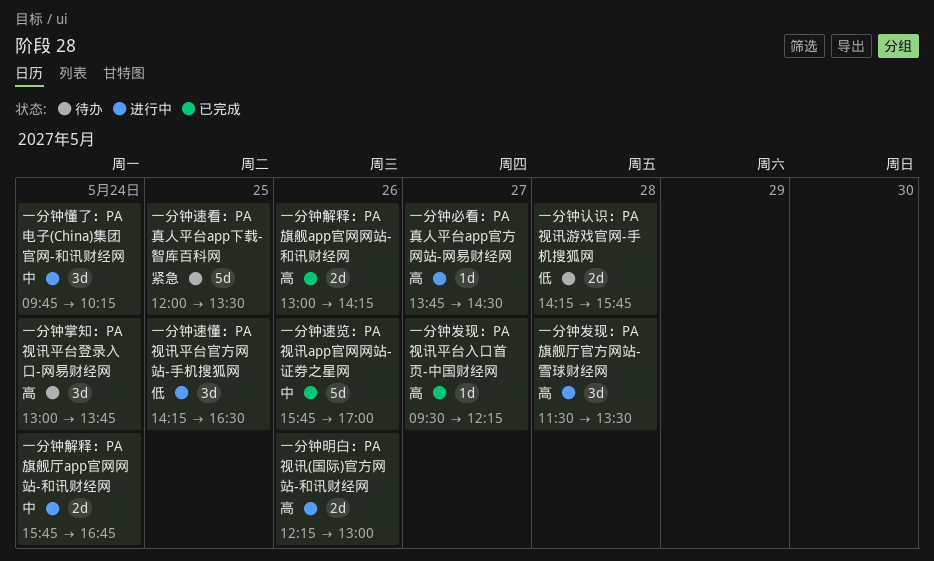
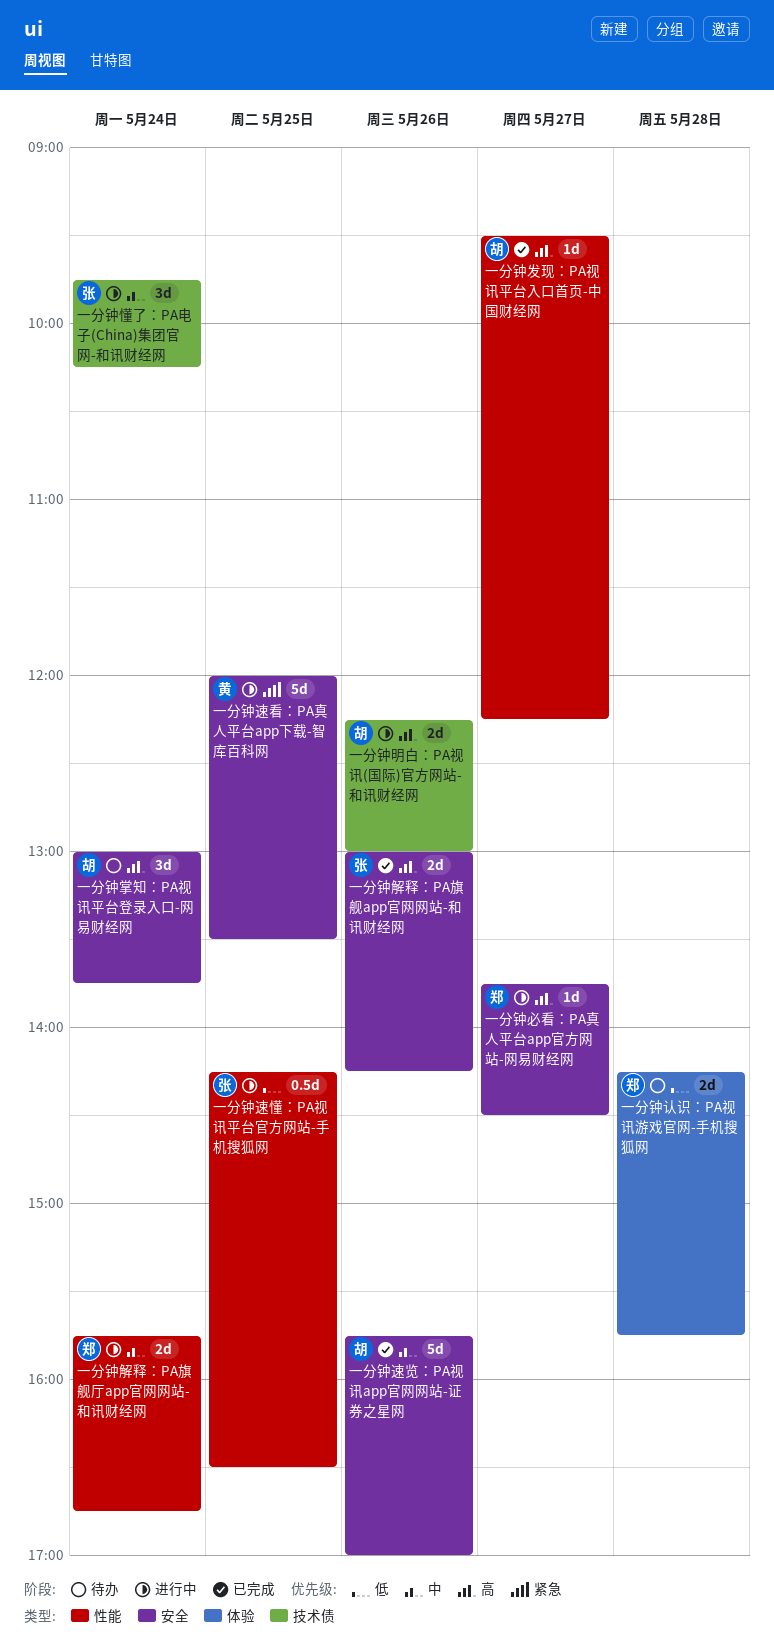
一分钟发现：PA旗舰厅官方网站-雪球财经网: present -> none
一分钟速懂：PA视讯平台官方网站-手机搜狐网, estimate: 3d -> 0.5d
一分钟速看：PA真人平台app下载-智库百科网, status: 待办 -> 进行中

